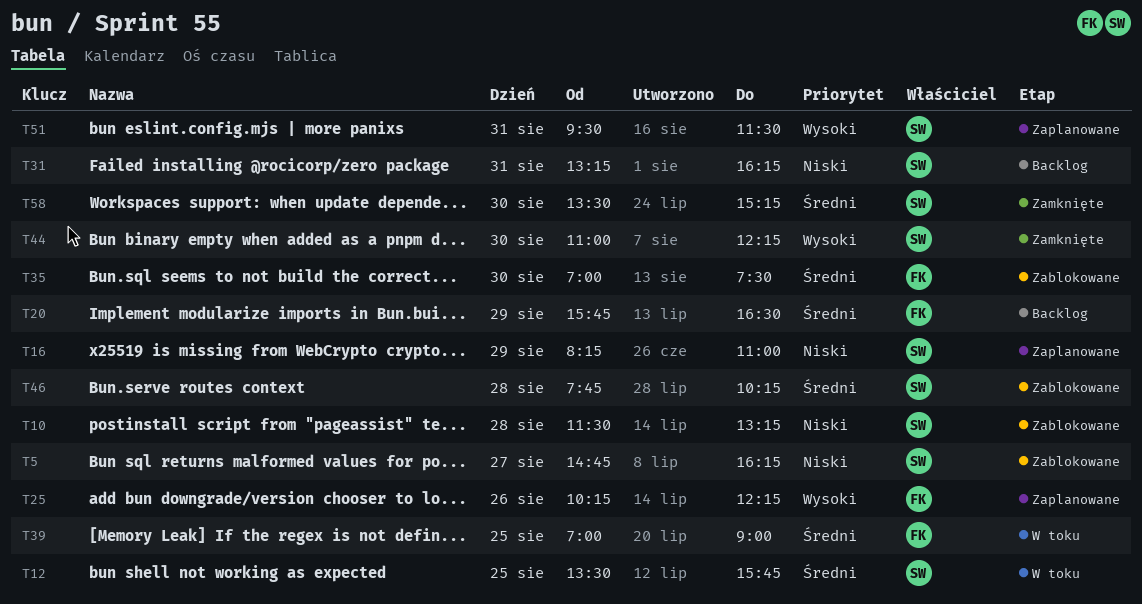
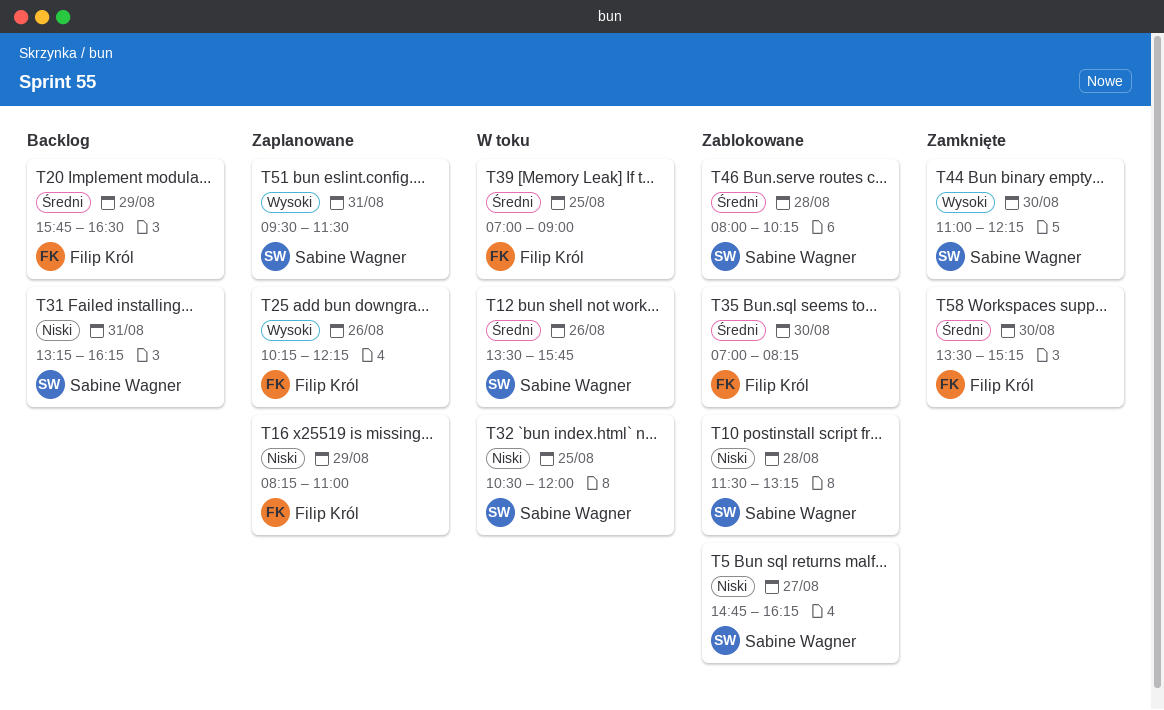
T12, day: Aug 25 -> Aug 26
T16, owner: Sabine Wagner -> Filip Król
T32: none -> present
T35, ends: 07:30 -> 08:15
T46, begins: 07:45 -> 08:00
T58, owner: Sabine Wagner -> Filip Król

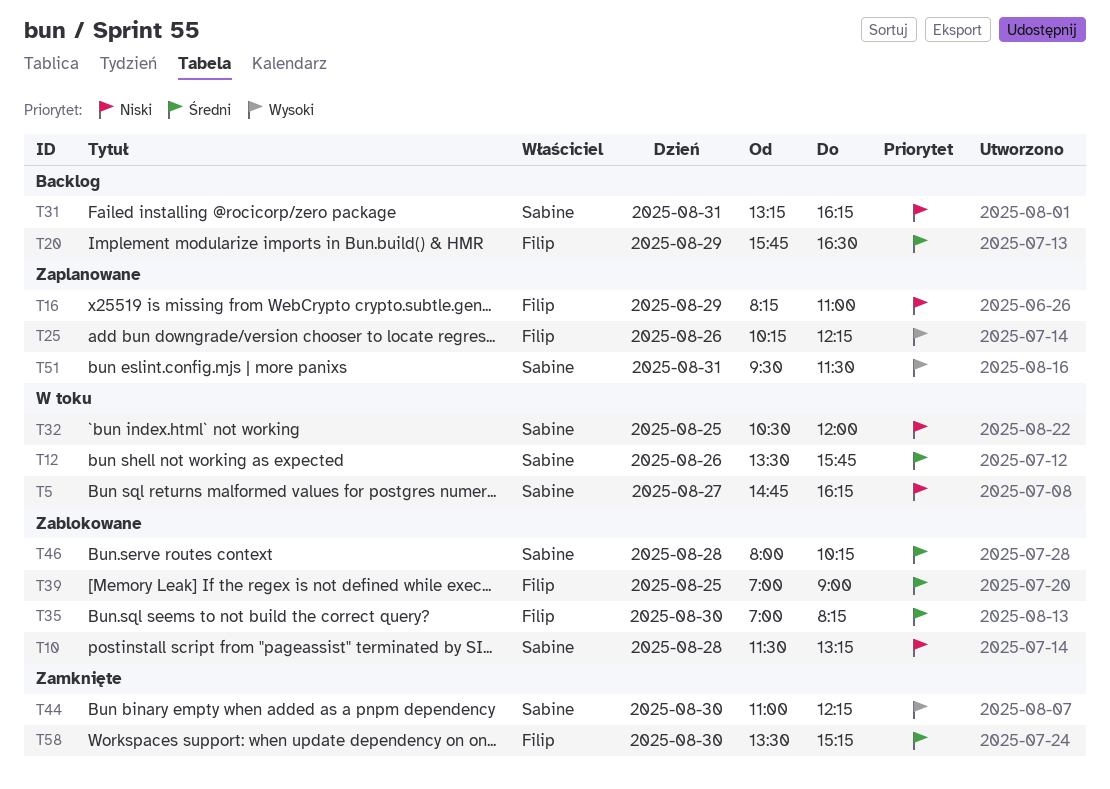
T5, status: Zablokowane -> W toku
T39, status: W toku -> Zablokowane

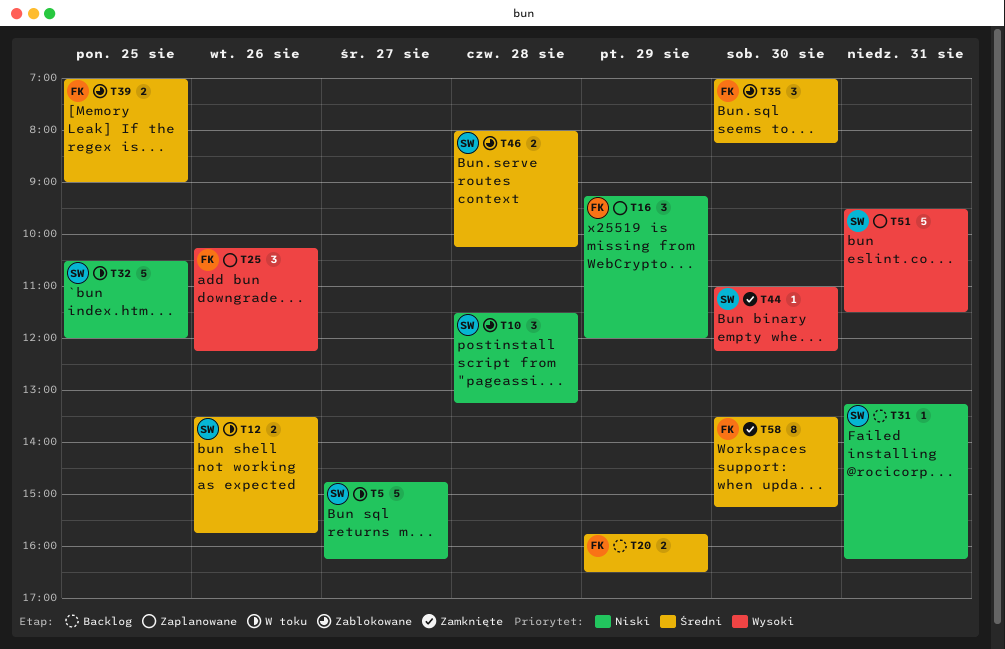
T16, begins: 08:15 -> 09:15
T16, ends: 11:00 -> 12:00

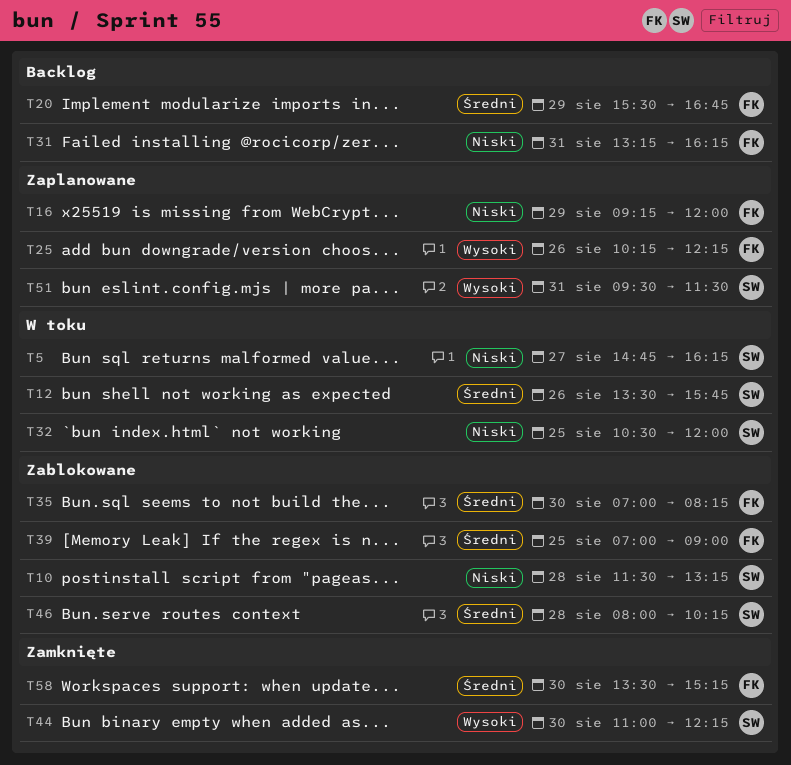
T20, begins: 15:45 -> 15:30
T20, ends: 16:30 -> 16:45
T31, owner: SW -> FK

